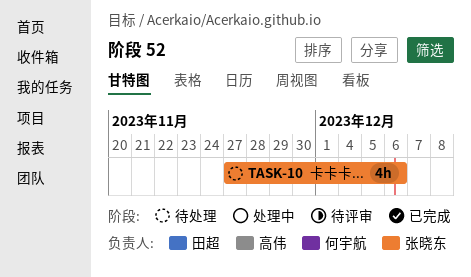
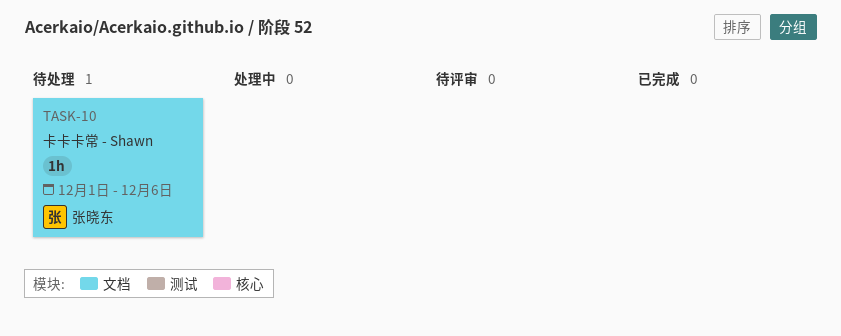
TASK-10, estimate: 4h -> 1h
TASK-10, start: Nov 27 -> Dec 1

